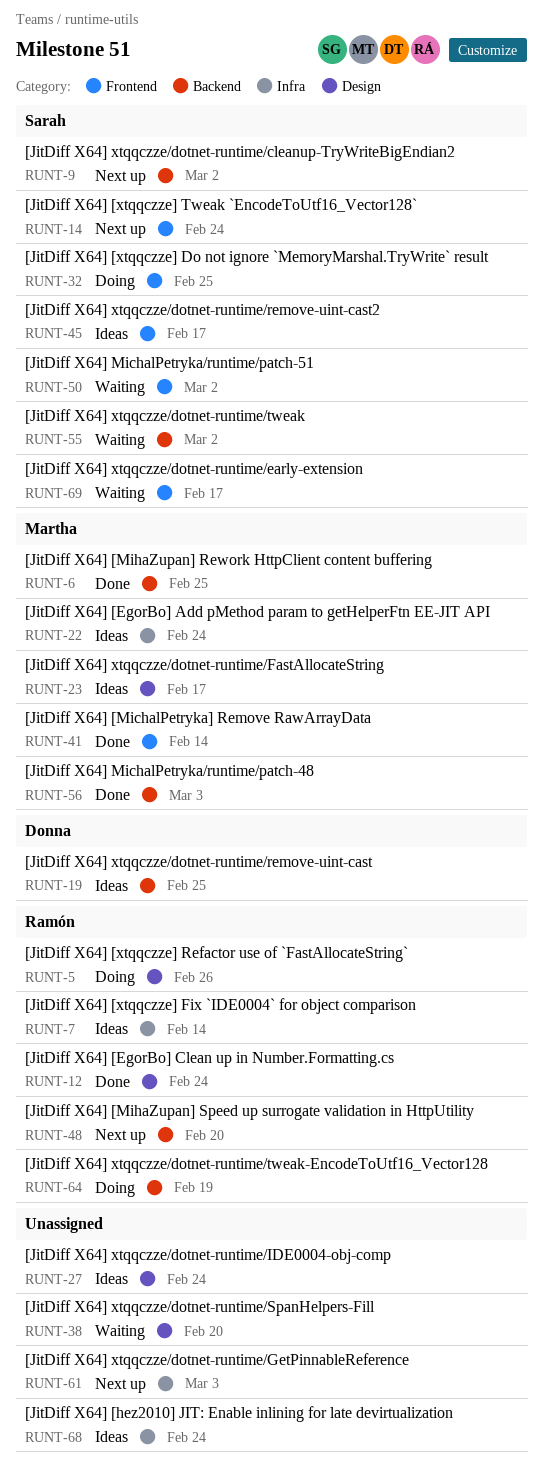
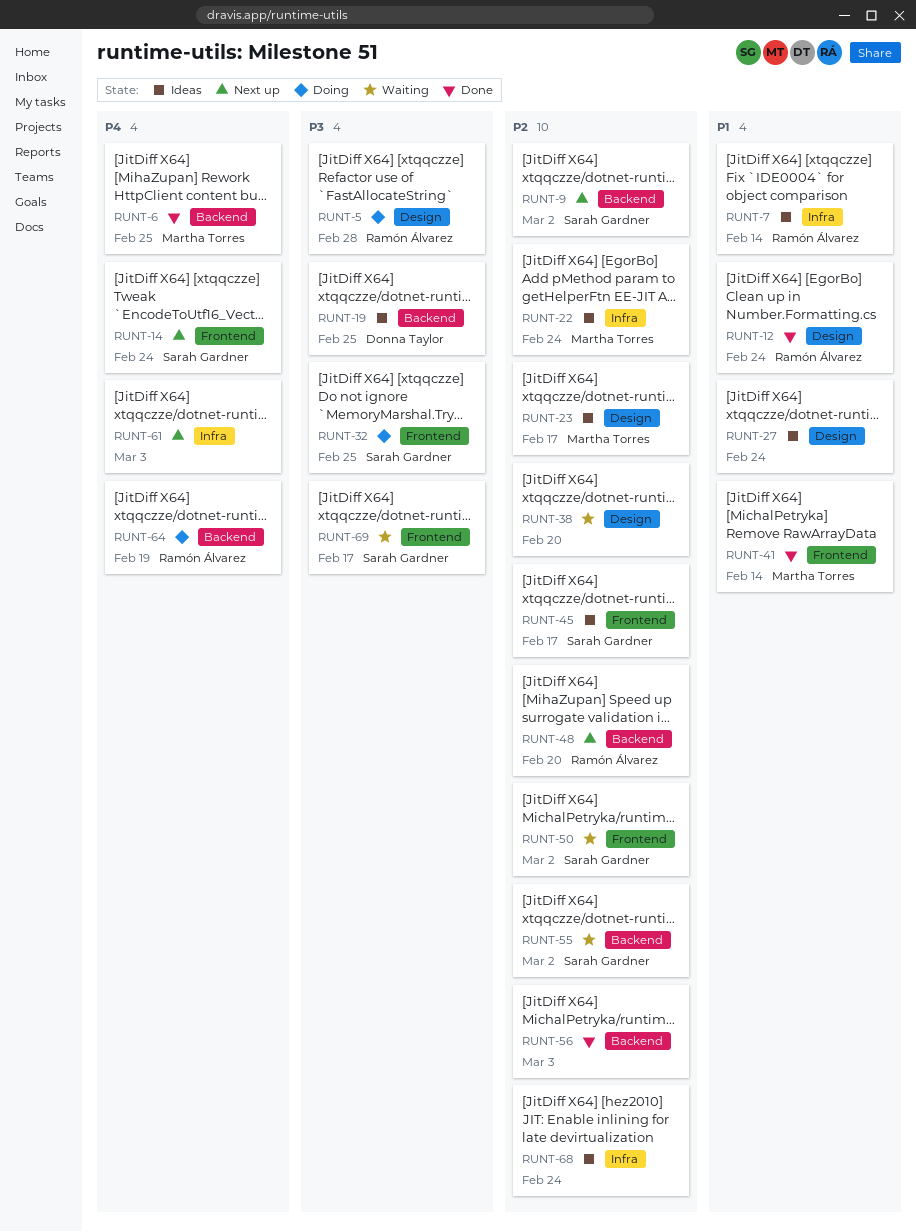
RUNT-5, due: Feb 26 -> Feb 28
RUNT-56, owner: Martha Torres -> none

